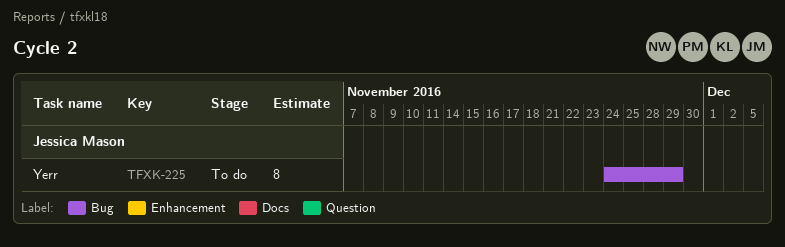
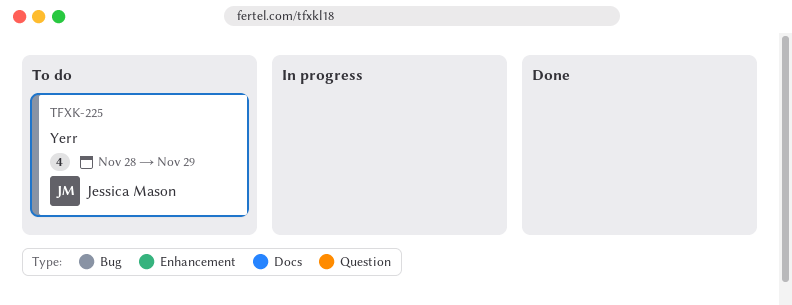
TFXK-225, estimate: 8 -> 4
TFXK-225, start: Nov 24 -> Nov 28

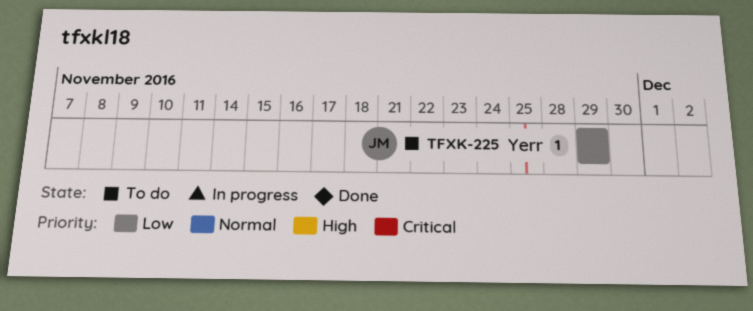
TFXK-225, estimate: 4 -> 1
TFXK-225, start: Nov 28 -> Nov 29

